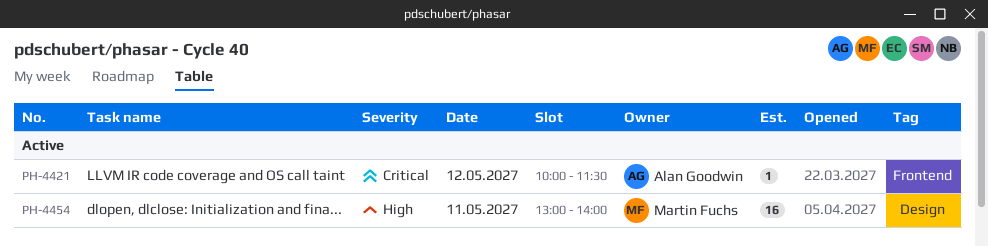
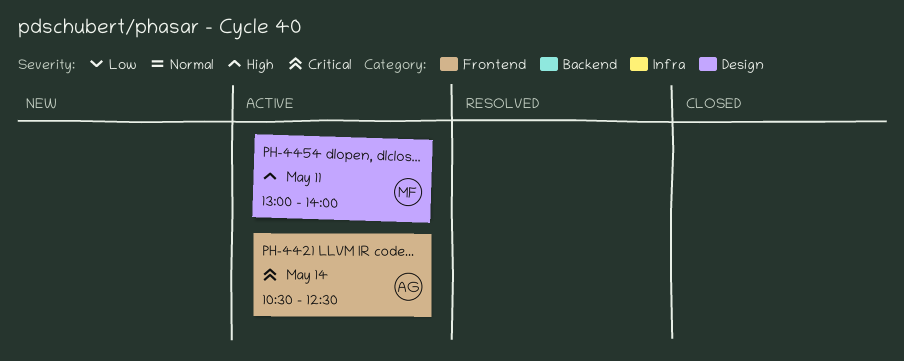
PH-4421, day: May 12 -> May 14
PH-4421, begins: 10:00 -> 10:30
PH-4421, ends: 11:30 -> 12:30

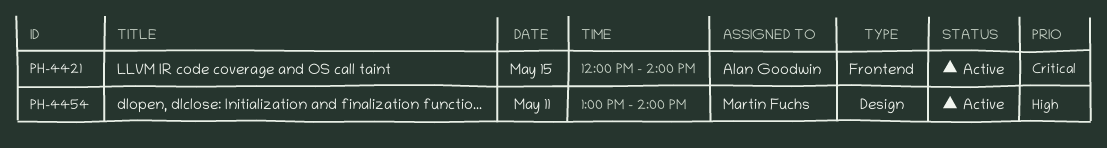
PH-4421, day: May 14 -> May 15
PH-4421, begins: 10:30 -> 12:00
PH-4421, ends: 12:30 -> 14:00

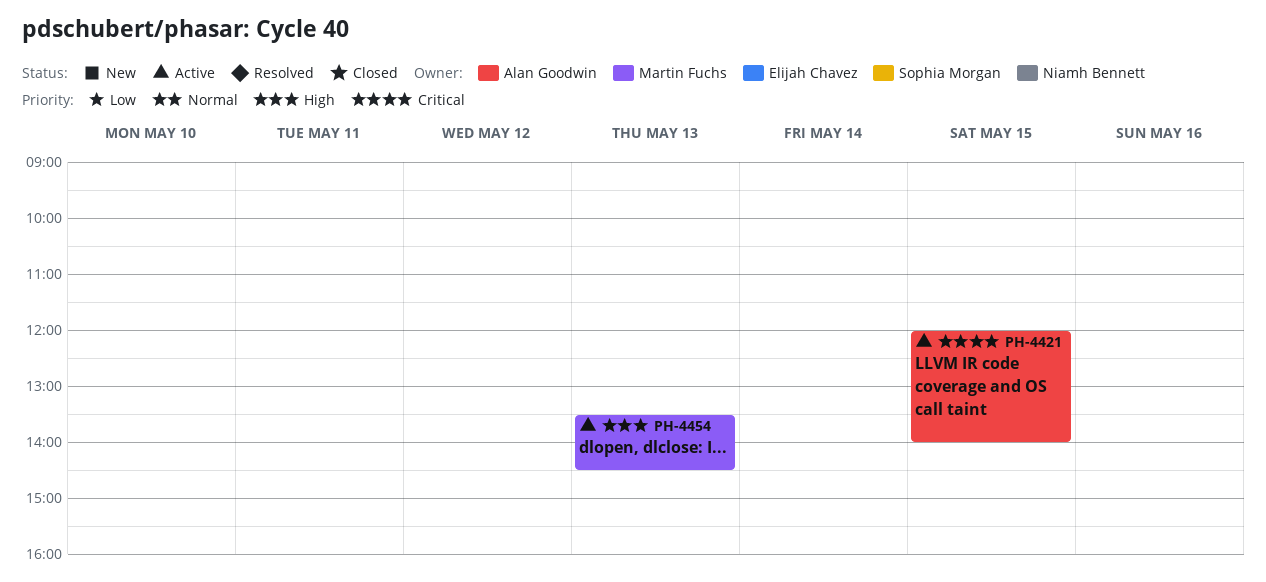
PH-4454, day: May 11 -> May 13
PH-4454, begins: 13:00 -> 13:30
PH-4454, ends: 14:00 -> 14:30

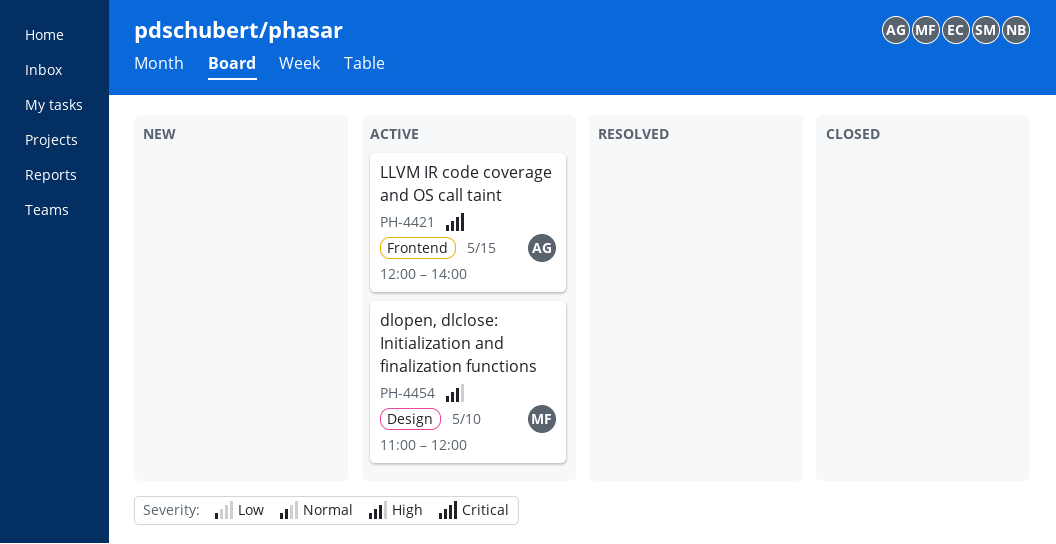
PH-4454, day: May 13 -> May 10
PH-4454, begins: 13:30 -> 11:00
PH-4454, ends: 14:30 -> 12:00

